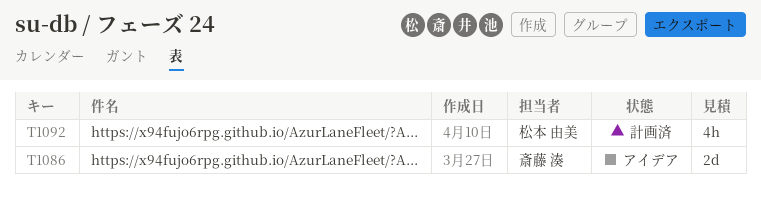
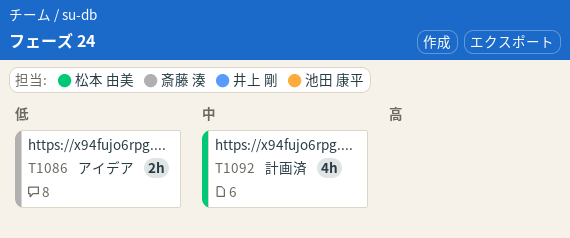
T1086, estimate: 2d -> 2h

